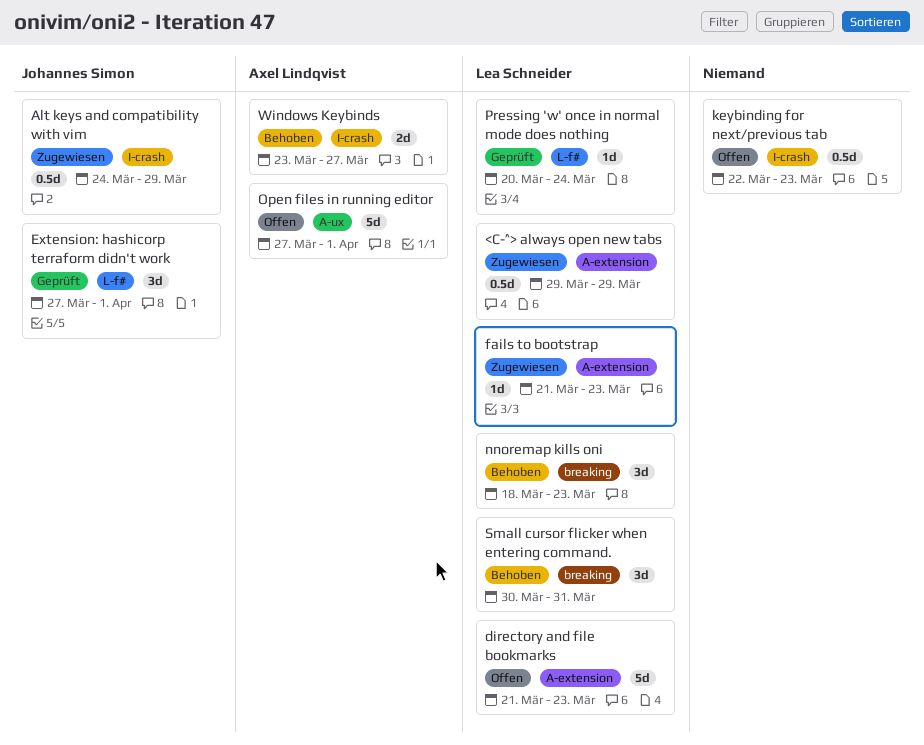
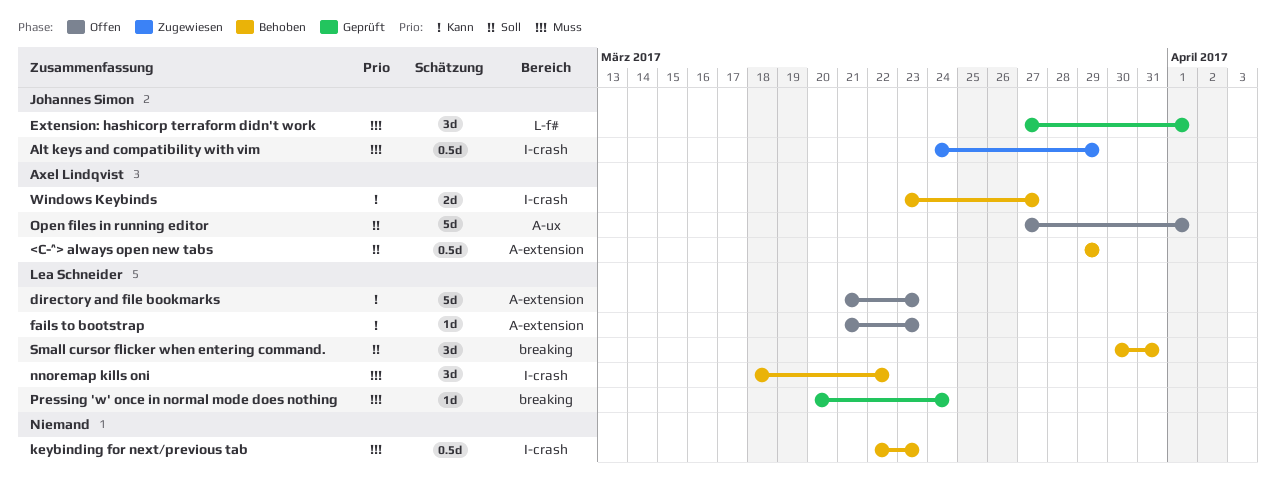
<C-^> always open new tabs, status: Zugewiesen -> Behoben
<C-^> always open new tabs, owner: Lea Schneider -> Axel Lindqvist
fails to bootstrap, status: Zugewiesen -> Offen
keybinding for next/previous tab, status: Offen -> Behoben
nnoremap kills oni, label: breaking -> I-crash
nnoremap kills oni, due: Mar 23 -> Mar 22
Pressing 'w' once in normal mode does nothing, label: L-f# -> breaking

